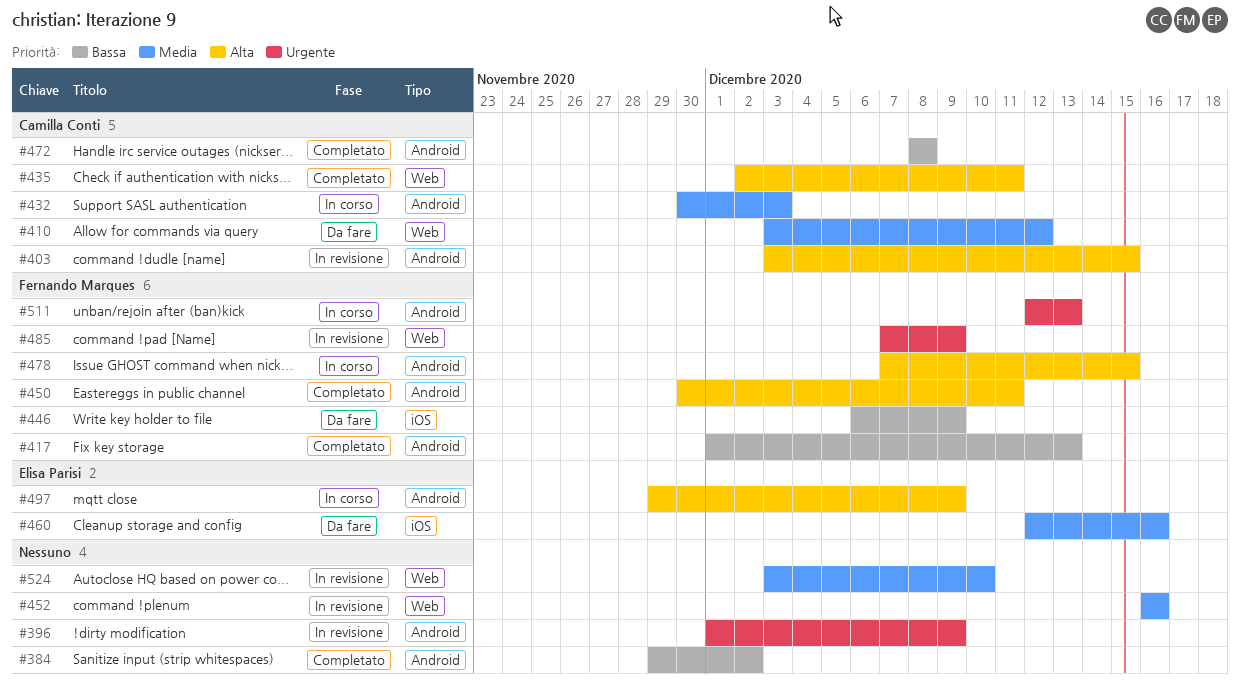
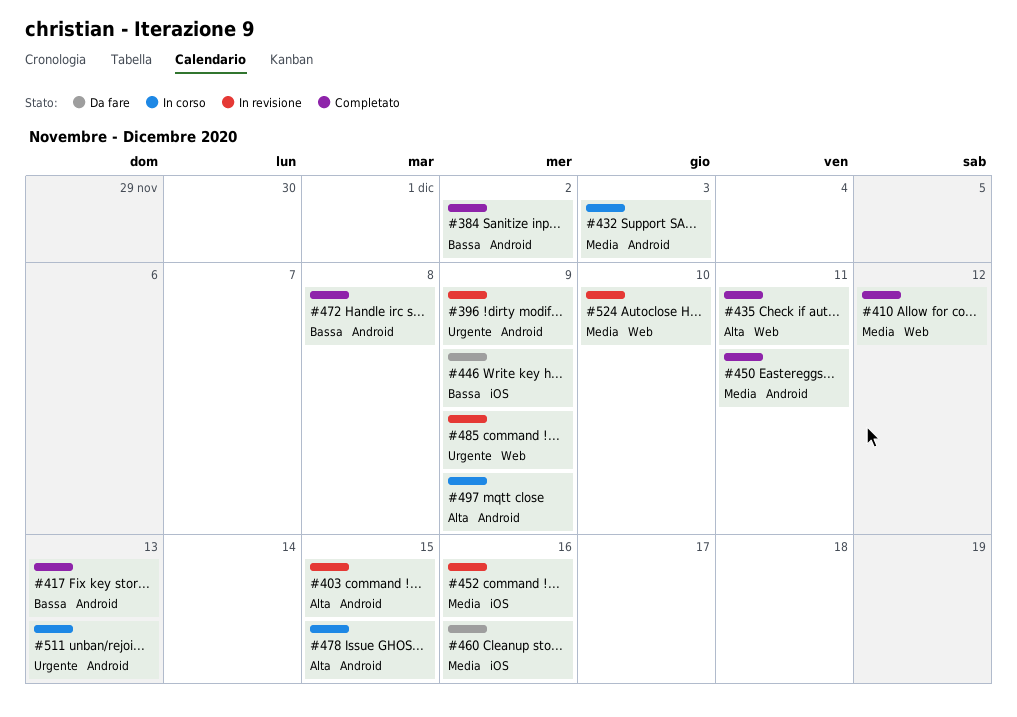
#410, status: Da fare -> Completato
#450, priority: Alta -> Media
#452, label: Web -> iOS

